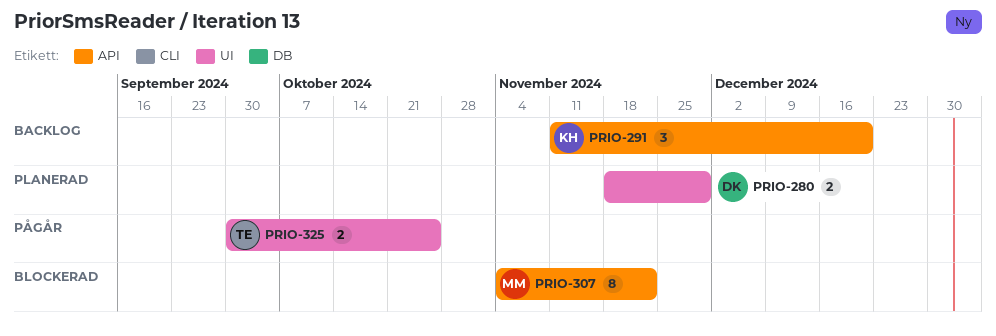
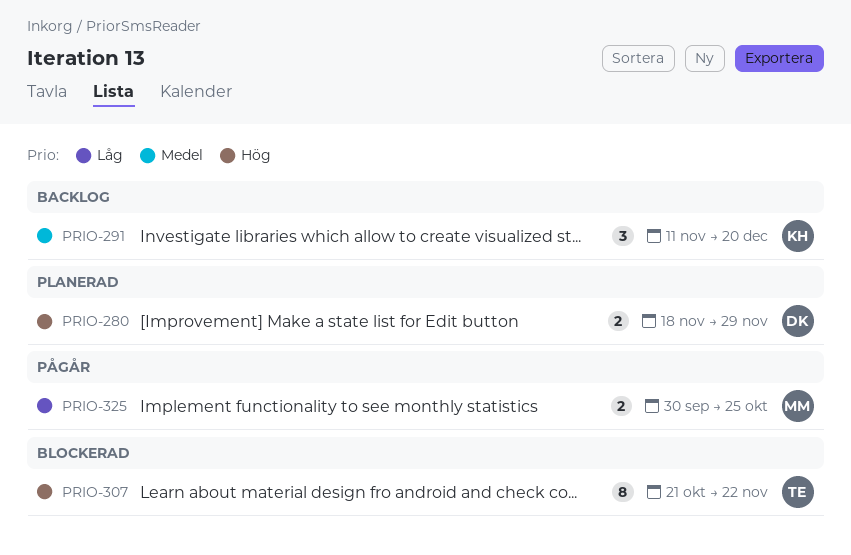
PRIO-307, owner: MM -> TE
PRIO-307, start: Nov 4 -> Oct 21
PRIO-325, owner: TE -> MM

